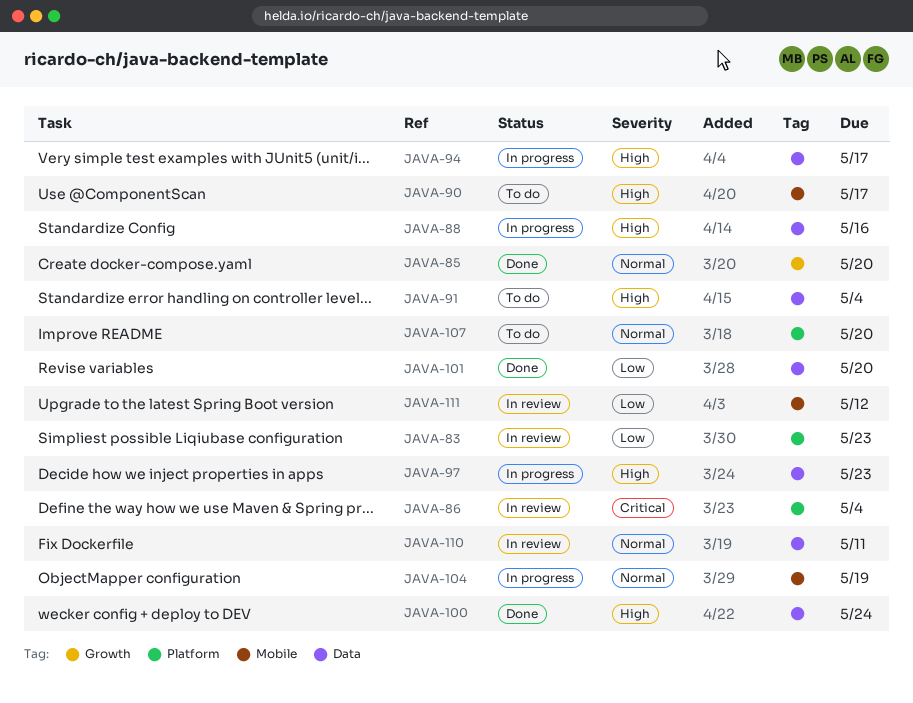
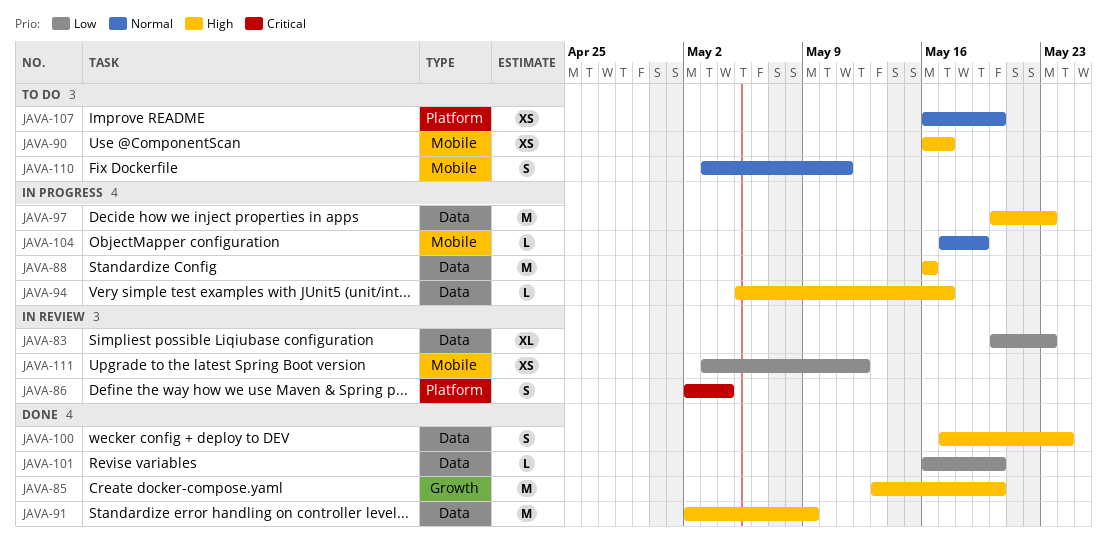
JAVA-83, label: Platform -> Data
JAVA-85, priority: Normal -> High
JAVA-91, status: To do -> Done
JAVA-91, due: May 4 -> May 9
JAVA-110, status: In review -> To do
JAVA-110, label: Data -> Mobile

